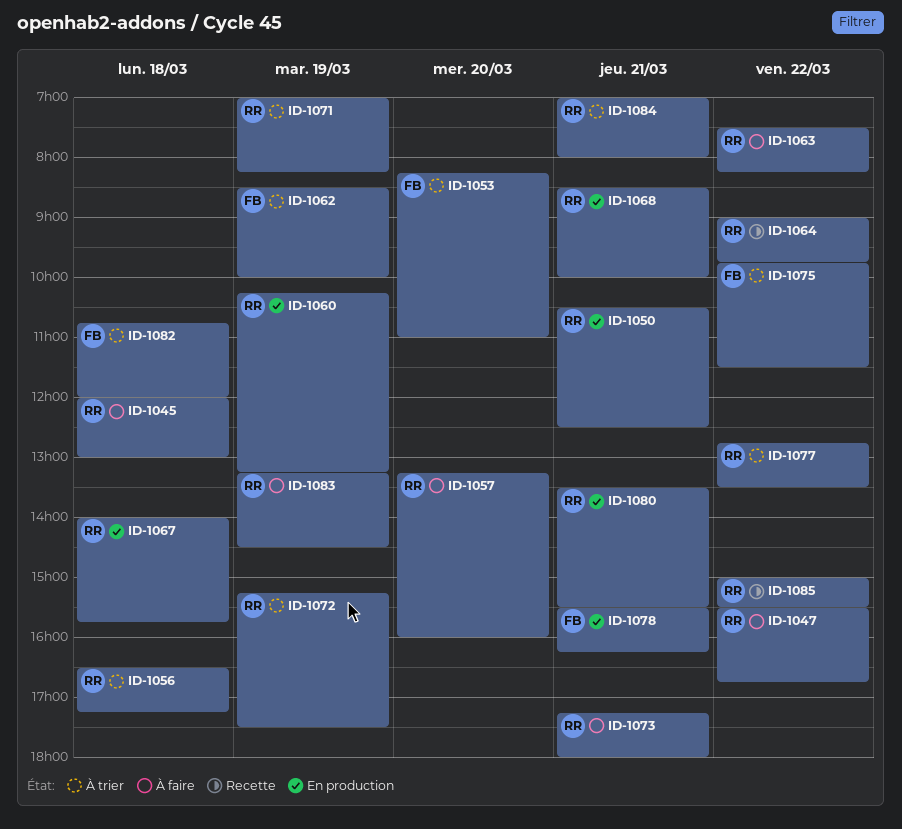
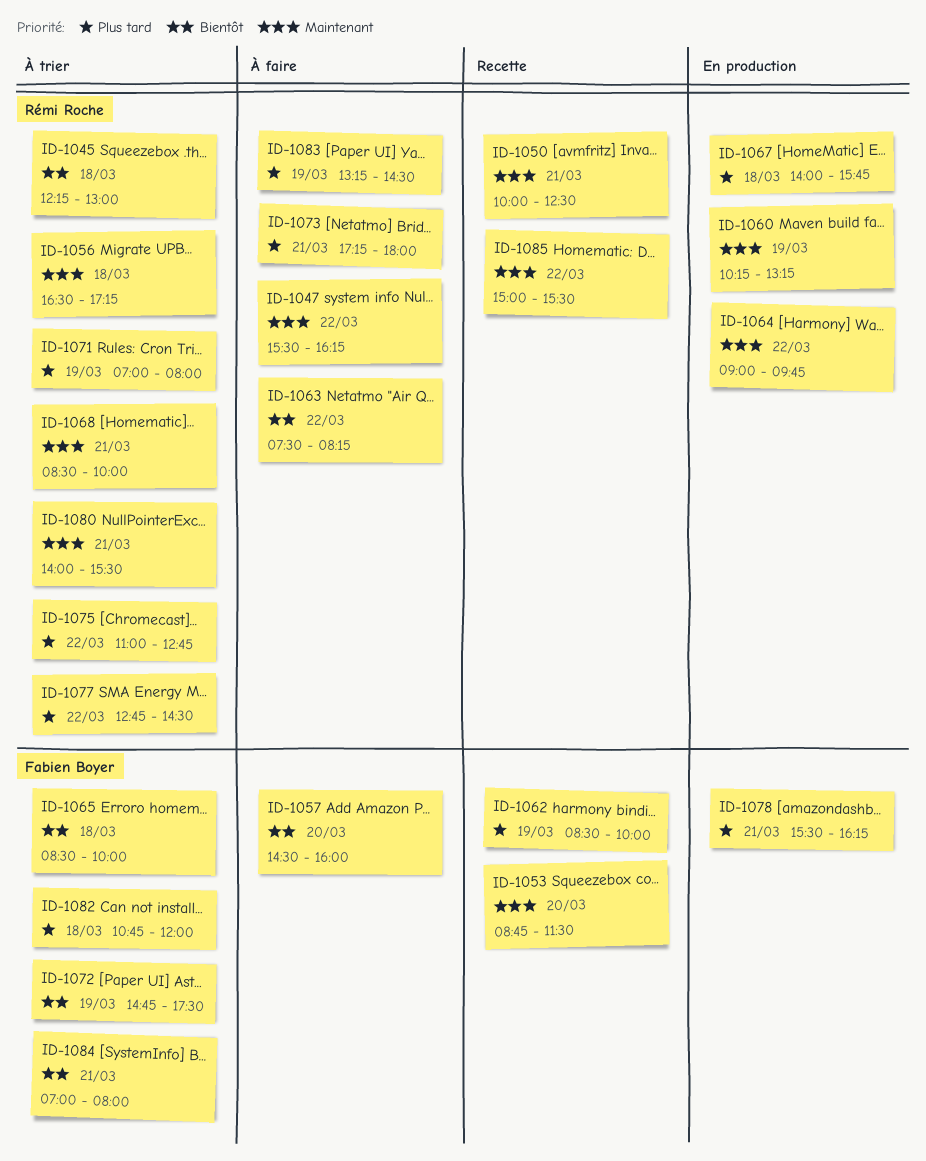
ID-1045, status: À faire -> À trier
ID-1045, begins: 12:00 -> 12:15
ID-1047, ends: 16:45 -> 16:15
ID-1050, status: En production -> Recette
ID-1050, begins: 10:30 -> 10:00
ID-1053, status: À trier -> Recette
ID-1053, begins: 08:15 -> 08:45
ID-1053, ends: 11:00 -> 11:30
ID-1057, owner: Rémi Roche -> Fabien Boyer
ID-1057, begins: 13:15 -> 14:30
ID-1062, status: À trier -> Recette
ID-1064, status: Recette -> En production
ID-1065: none -> present
ID-1068, status: En production -> À trier
ID-1071, ends: 08:15 -> 08:00
ID-1072, owner: Rémi Roche -> Fabien Boyer
ID-1072, begins: 15:15 -> 14:45
ID-1075, owner: Fabien Boyer -> Rémi Roche
ID-1075, begins: 09:45 -> 11:00
ID-1075, ends: 11:30 -> 12:45
ID-1077, ends: 13:30 -> 14:30
ID-1080, status: En production -> À trier
ID-1080, begins: 13:30 -> 14:00
ID-1084, owner: Rémi Roche -> Fabien Boyer

